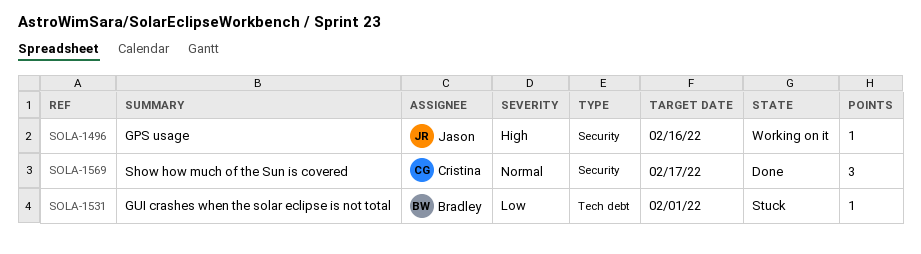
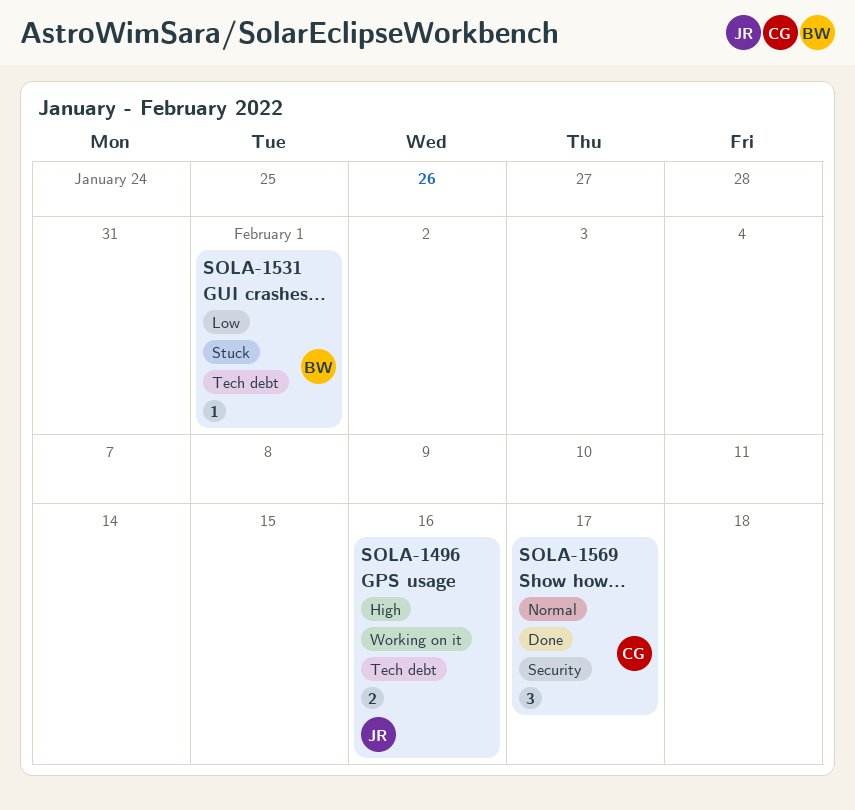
SOLA-1496, label: Security -> Tech debt
SOLA-1496, estimate: 1 -> 2

